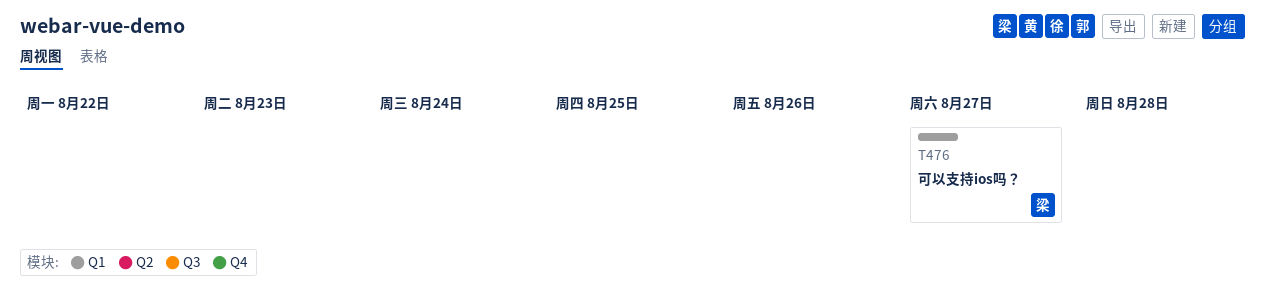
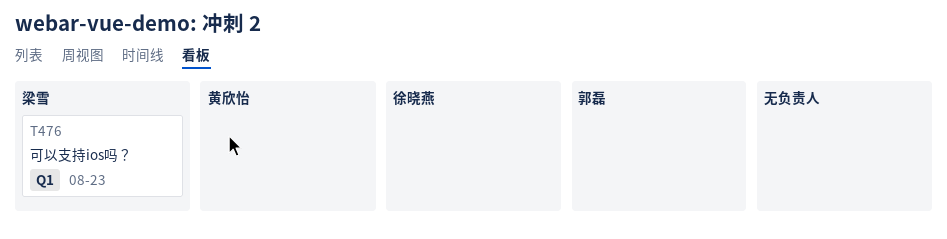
T476, due: Aug 27 -> Aug 23

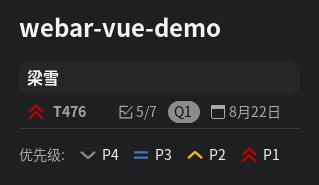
T476, due: Aug 23 -> Aug 22

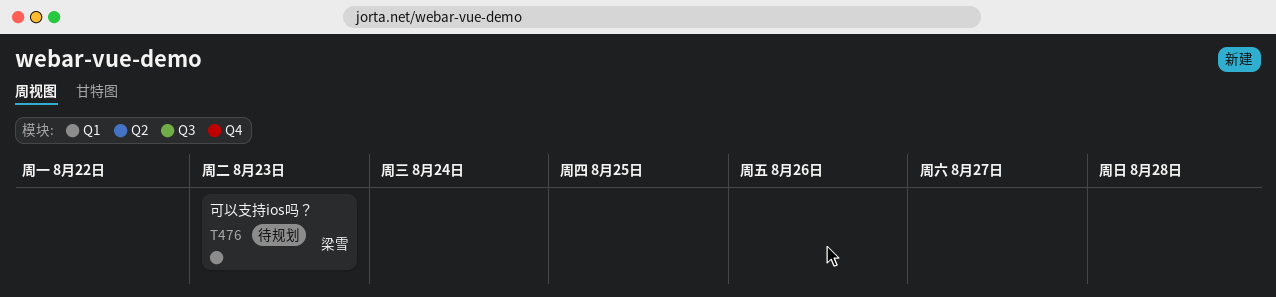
T476, due: Aug 22 -> Aug 23

